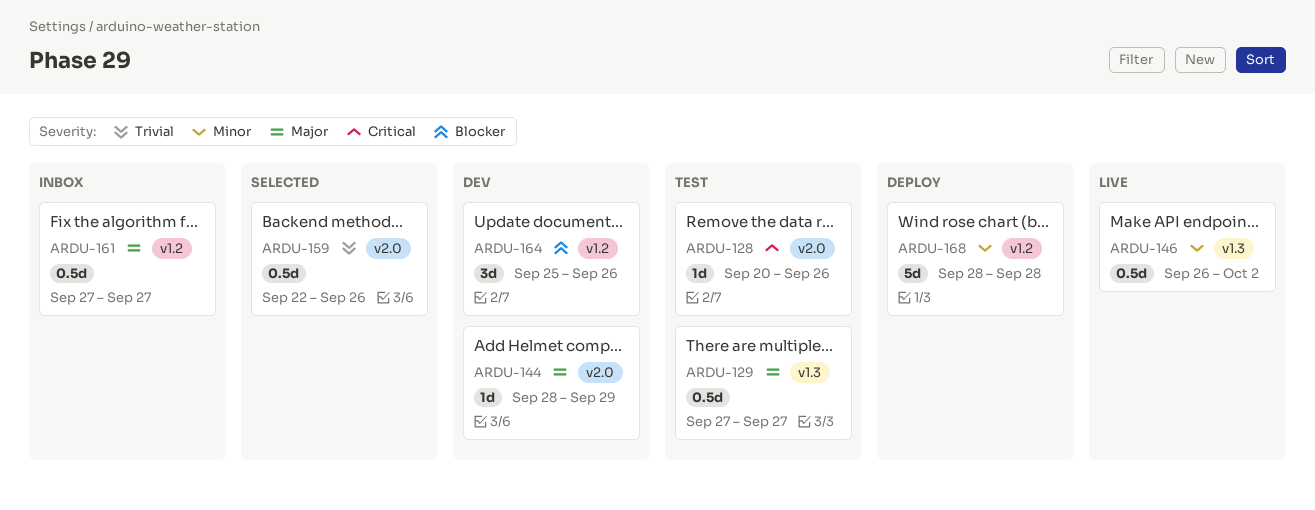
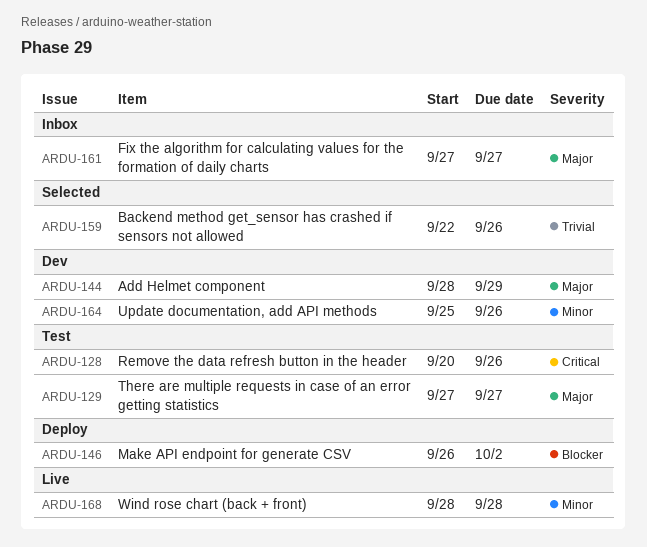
ARDU-146, status: Live -> Deploy
ARDU-146, priority: Minor -> Blocker
ARDU-164, priority: Blocker -> Minor
ARDU-168, status: Deploy -> Live

